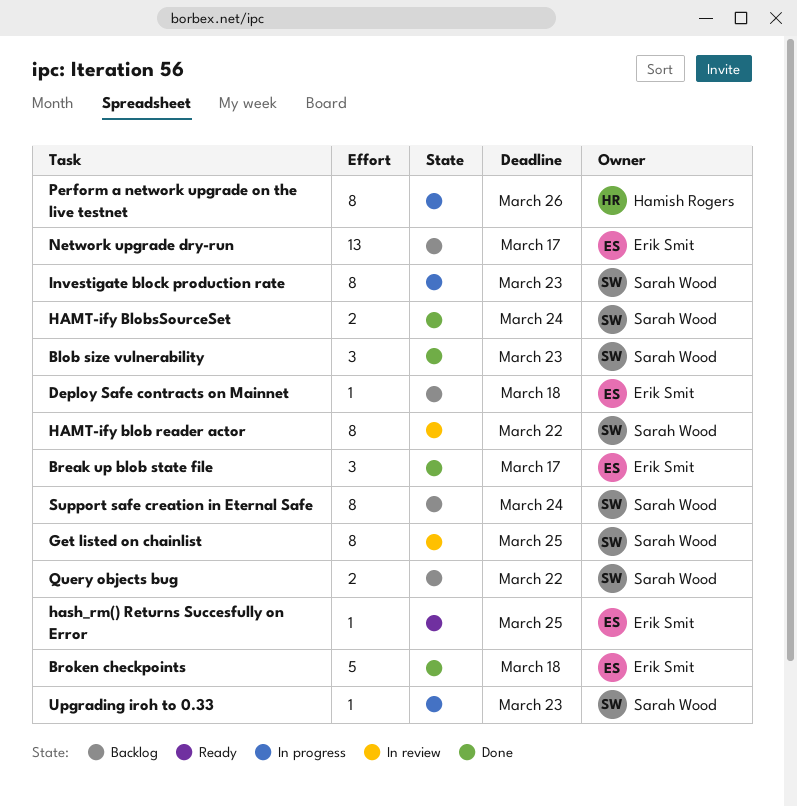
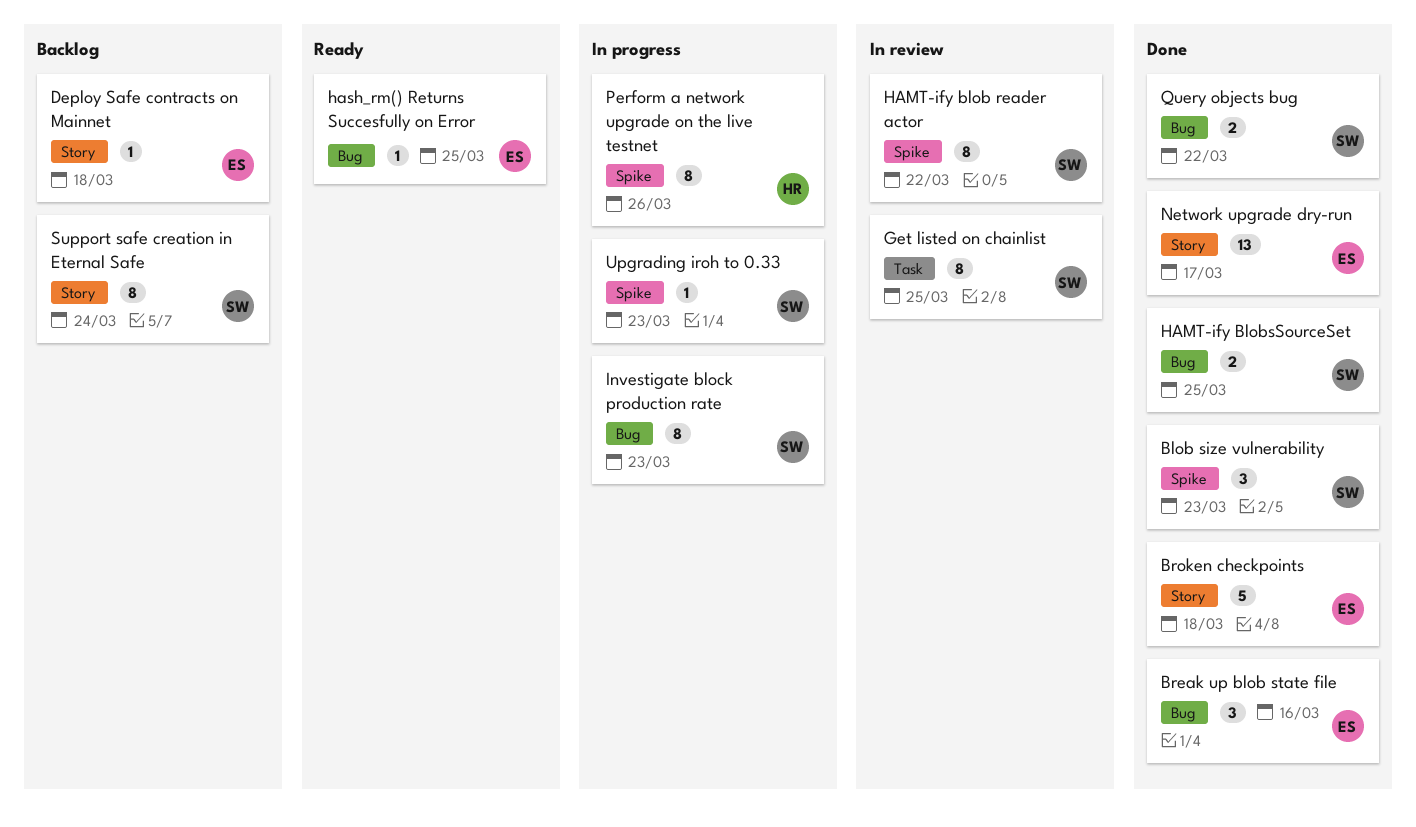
Break up blob state file, due: Mar 17 -> Mar 16
HAMT-ify BlobsSourceSet, due: Mar 24 -> Mar 25
Network upgrade dry-run, status: Backlog -> Done
Query objects bug, status: Backlog -> Done

